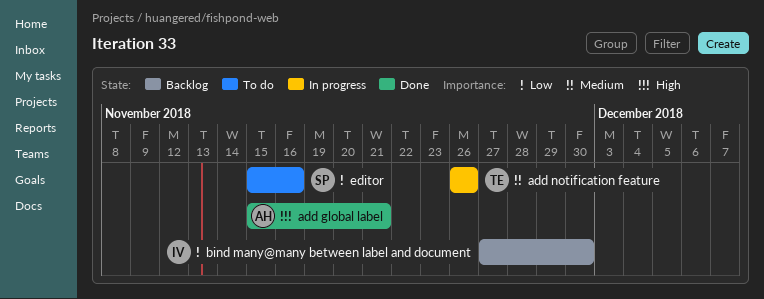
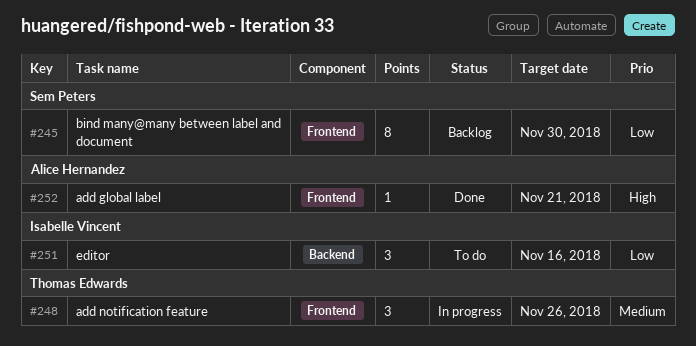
bind many@many between label and document, owner: Isabelle Vincent -> Sem Peters
editor, owner: Sem Peters -> Isabelle Vincent

